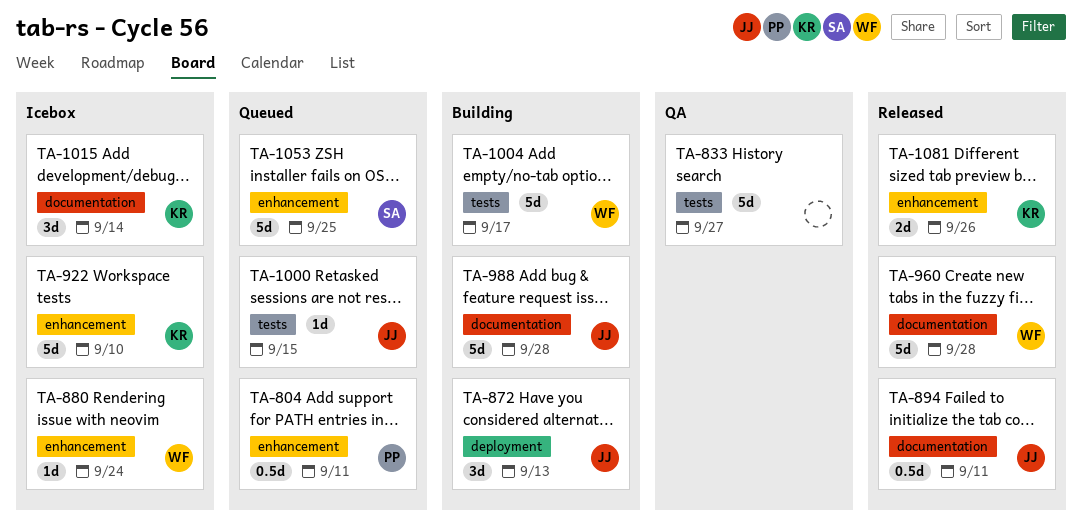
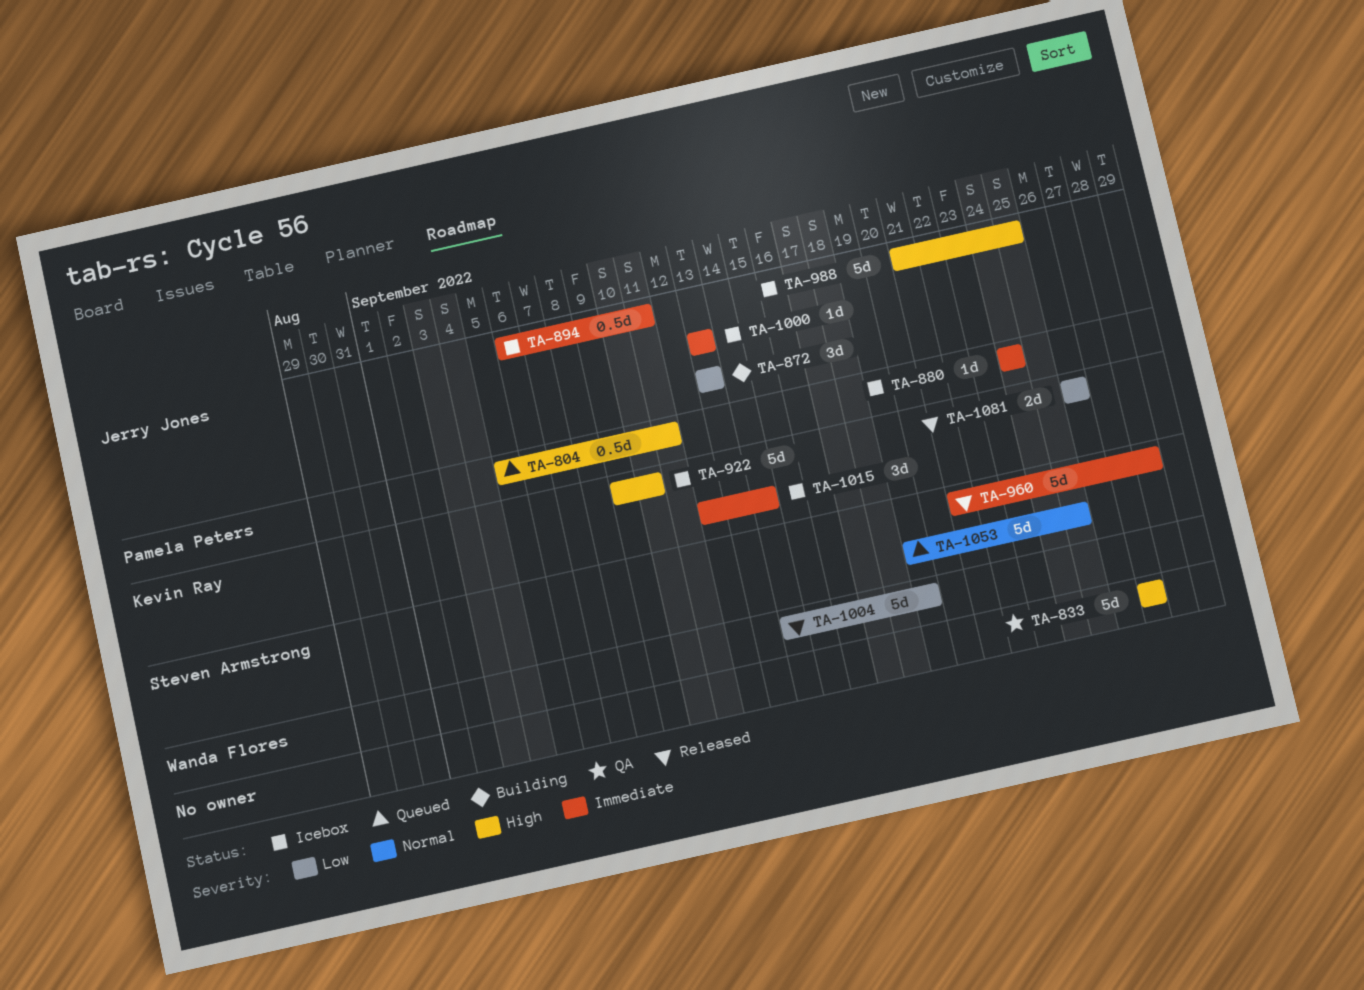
TA-880, owner: Wanda Flores -> Pamela Peters
TA-894, status: Released -> Icebox
TA-960, owner: Wanda Flores -> Steven Armstrong
TA-988, status: Building -> Icebox
TA-988, due: Sep 28 -> Sep 25
TA-1000, status: Queued -> Icebox
TA-1000, due: Sep 15 -> Sep 13
TA-1004, status: Building -> Released
TA-1004, due: Sep 17 -> Sep 19

